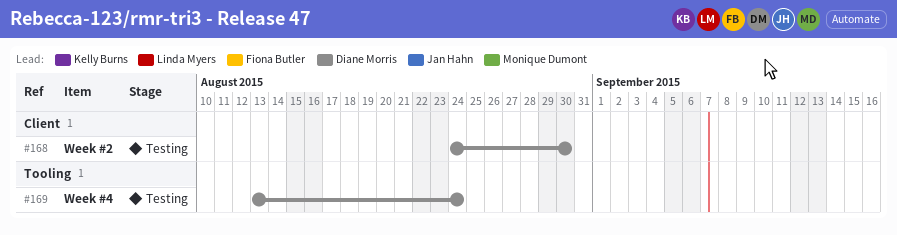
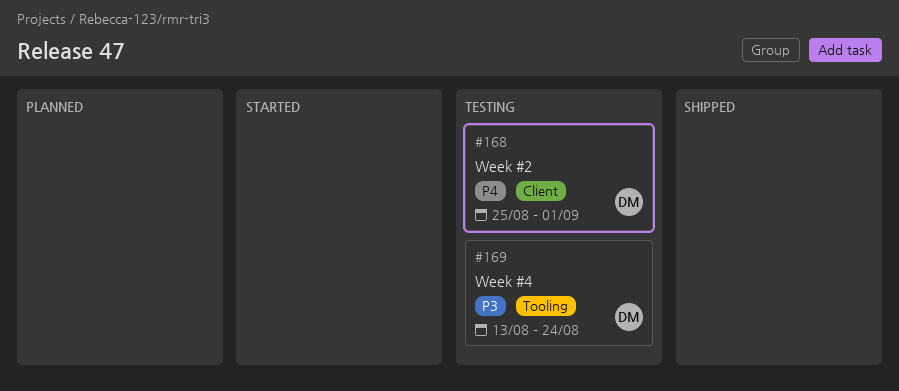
#168, start: Aug 24 -> Aug 25
#168, due: Aug 30 -> Sep 1

